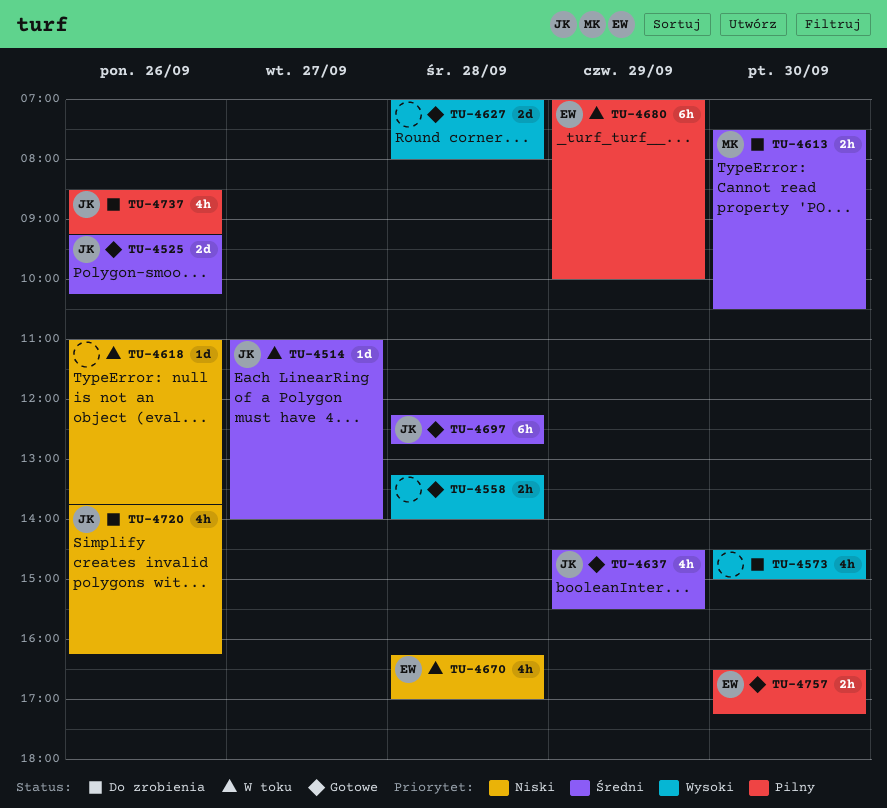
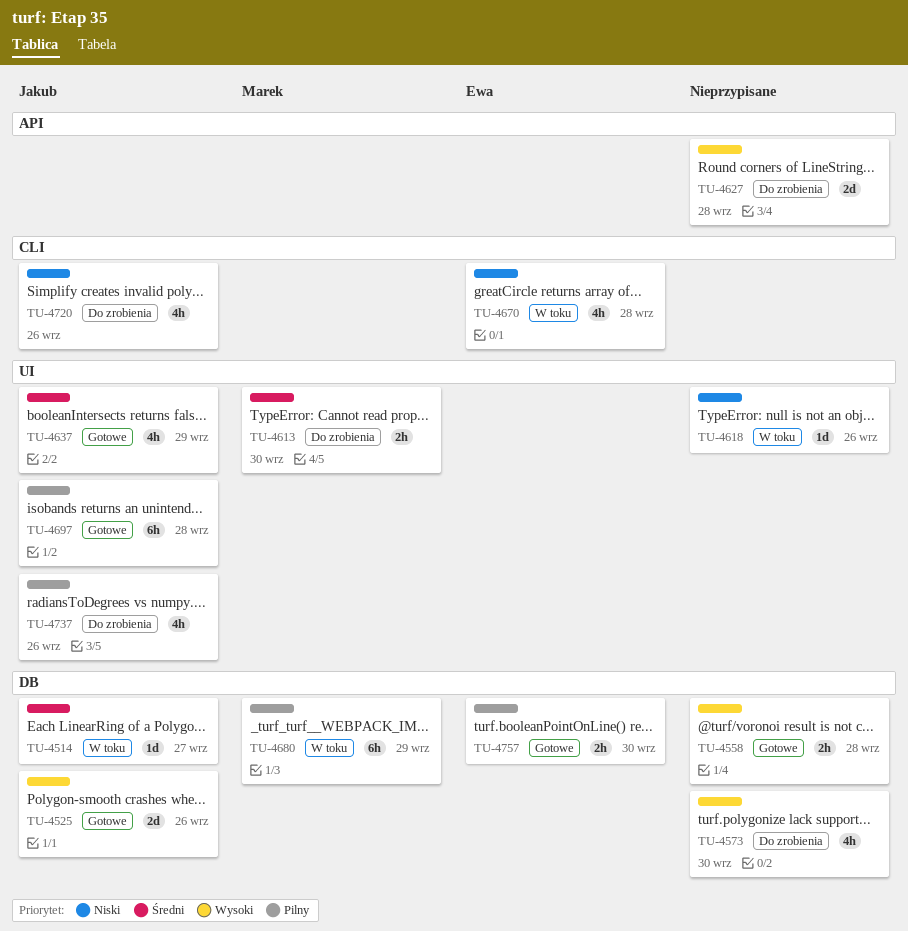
TU-4525, priority: Średni -> Wysoki
TU-4627, status: Gotowe -> Do zrobienia
TU-4680, owner: Ewa -> Marek
TU-4697, priority: Średni -> Pilny

